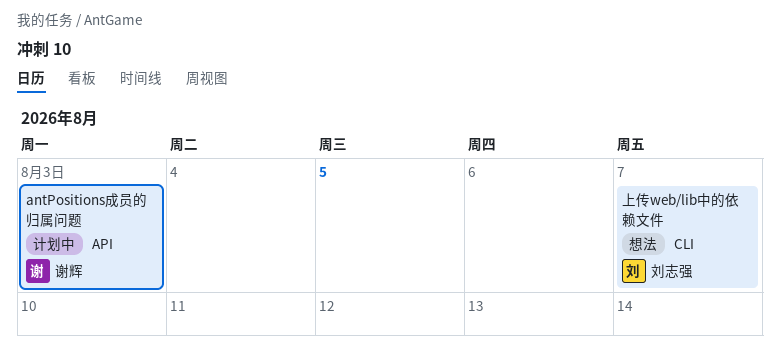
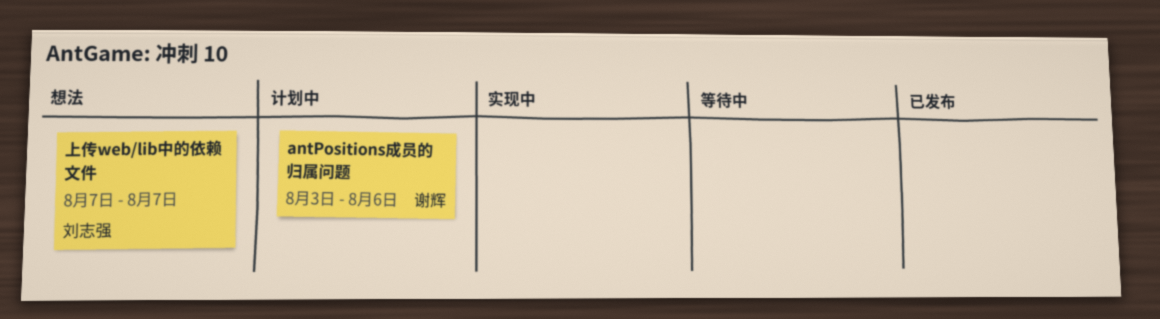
antPositions成员的归属问题, due: Aug 3 -> Aug 6

